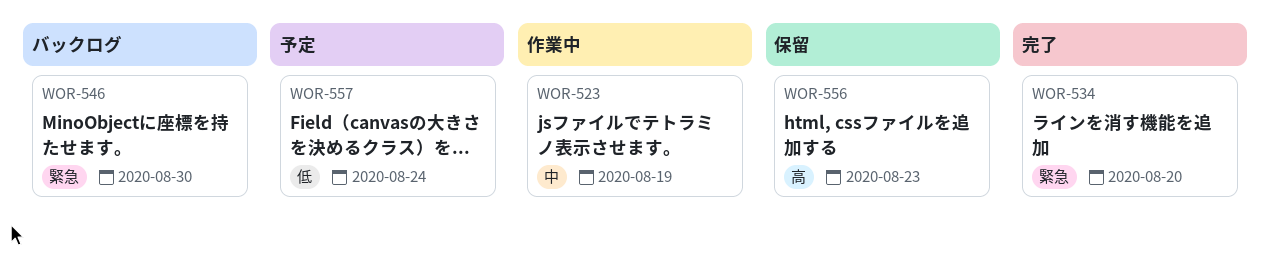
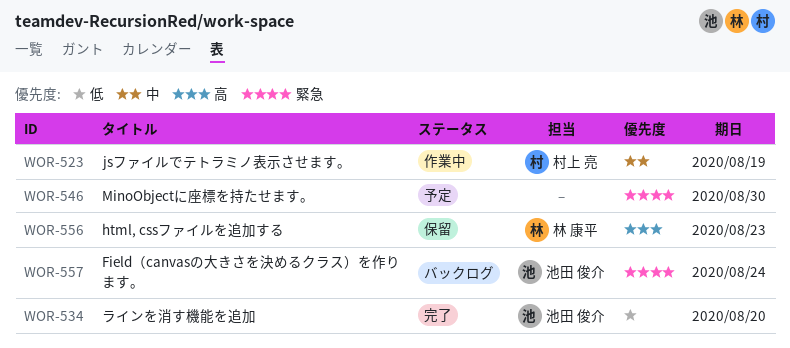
WOR-534, priority: 緊急 -> 低
WOR-546, status: バックログ -> 予定
WOR-557, status: 予定 -> バックログ
WOR-557, priority: 低 -> 緊急

